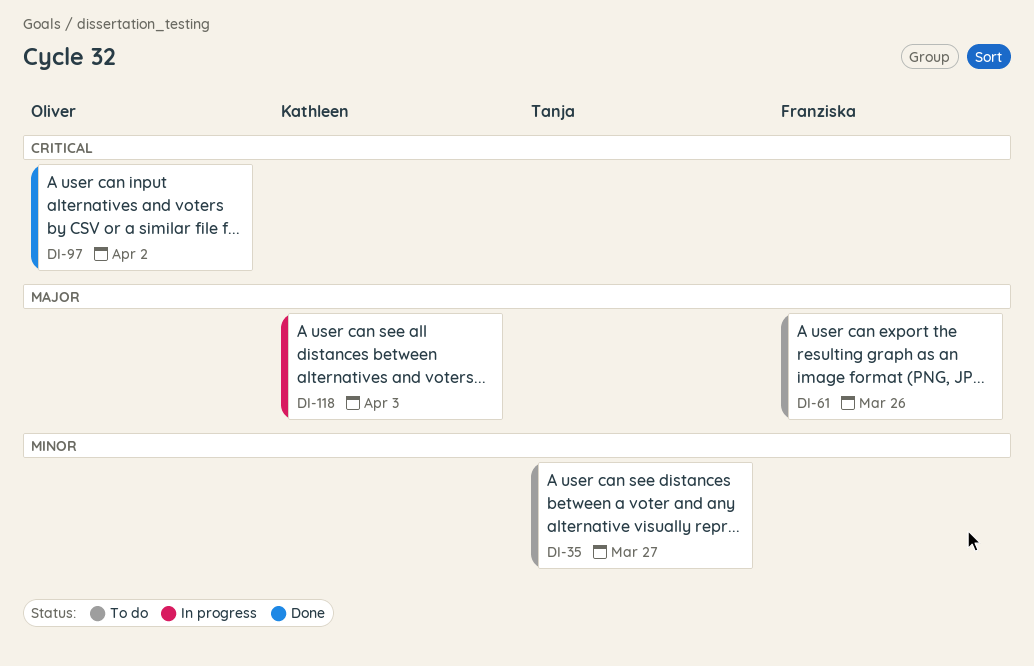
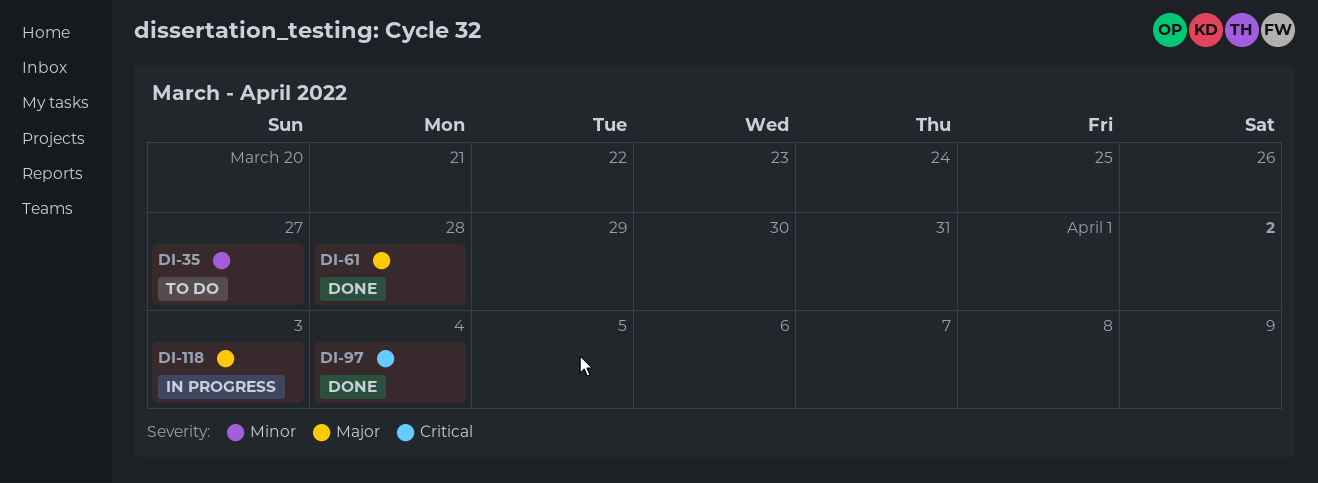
DI-61, status: To do -> Done
DI-61, due: Mar 26 -> Mar 28
DI-97, due: Apr 2 -> Apr 4

